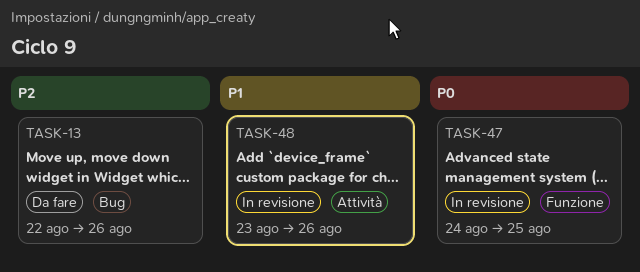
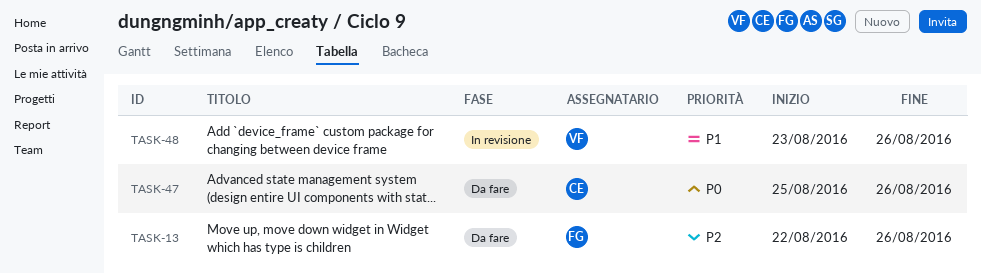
TASK-47, status: In revisione -> Da fare
TASK-47, start: Aug 24 -> Aug 25
TASK-47, due: Aug 25 -> Aug 26

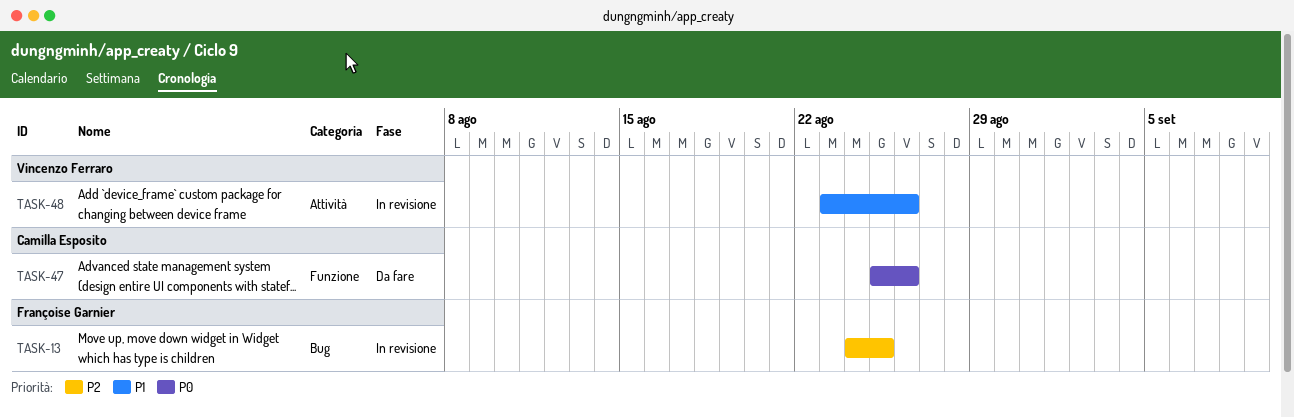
TASK-13, status: Da fare -> In revisione
TASK-13, start: Aug 22 -> Aug 24
TASK-13, due: Aug 26 -> Aug 25

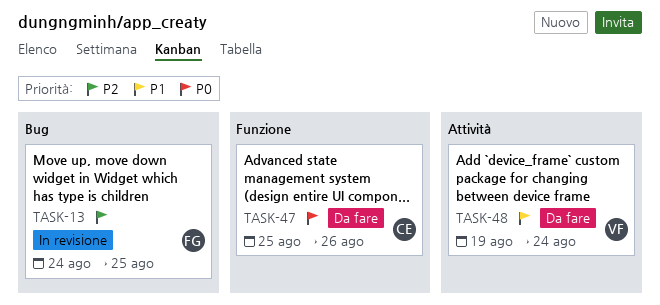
TASK-48, status: In revisione -> Da fare
TASK-48, start: Aug 23 -> Aug 19
TASK-48, due: Aug 26 -> Aug 24

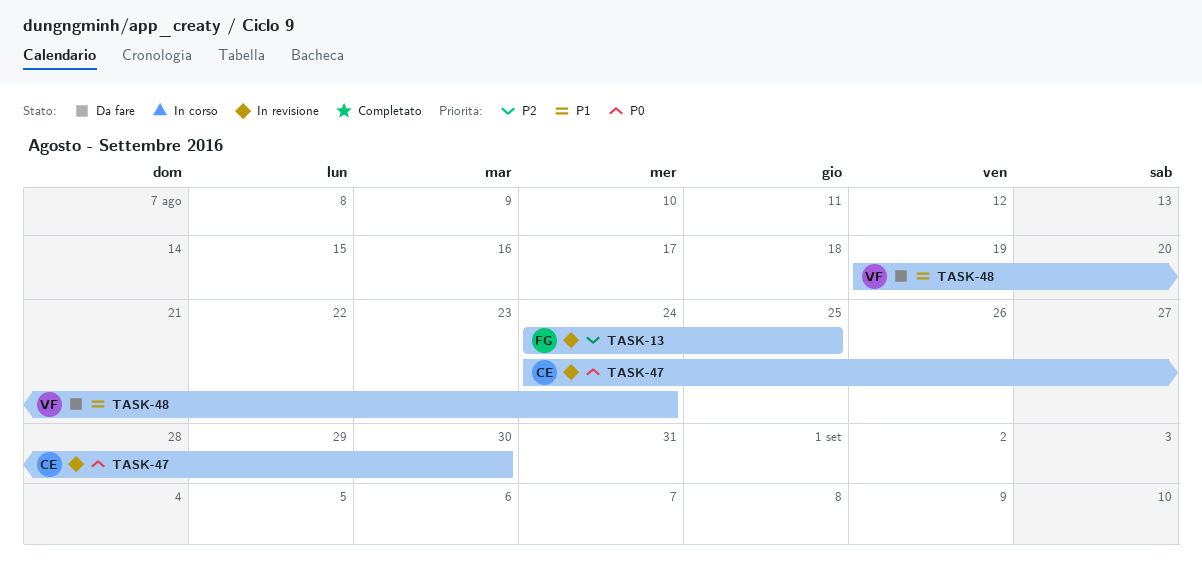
TASK-47, status: Da fare -> In revisione
TASK-47, start: Aug 25 -> Aug 24
TASK-47, due: Aug 26 -> Aug 30

